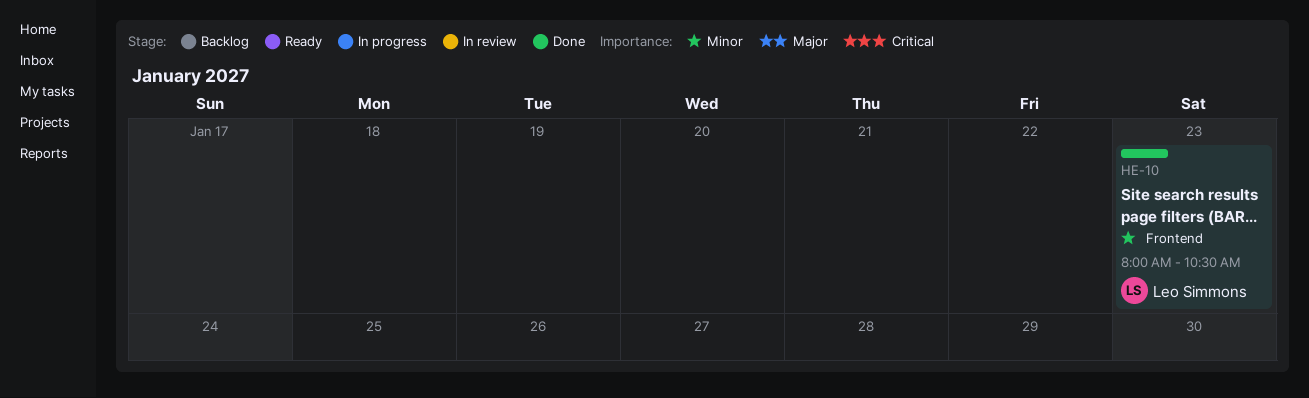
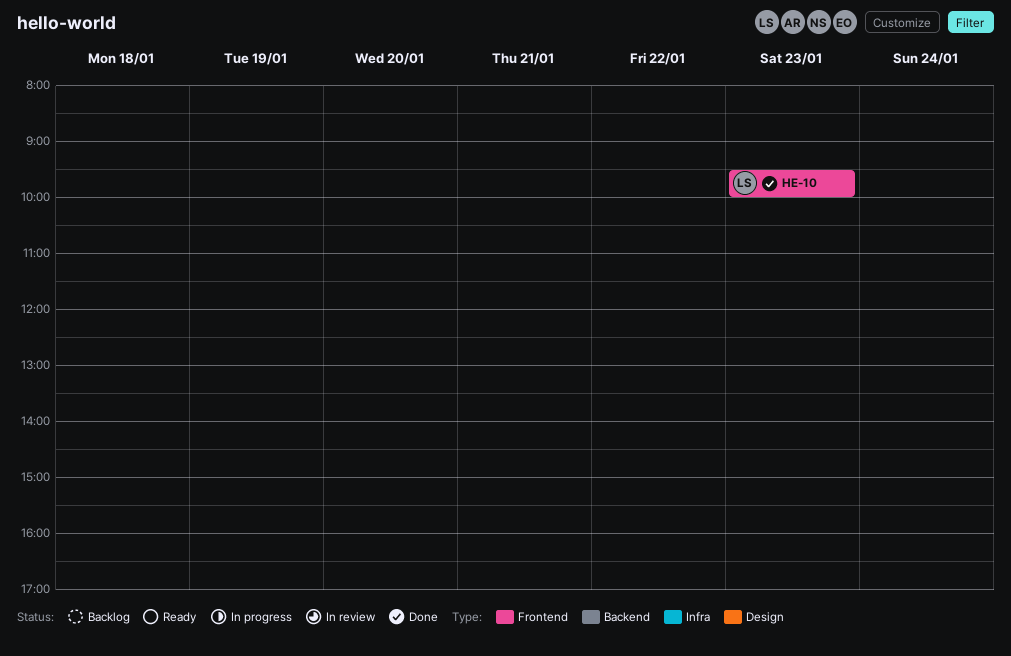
HE-10, begins: 08:00 -> 09:30
HE-10, ends: 10:30 -> 10:00

